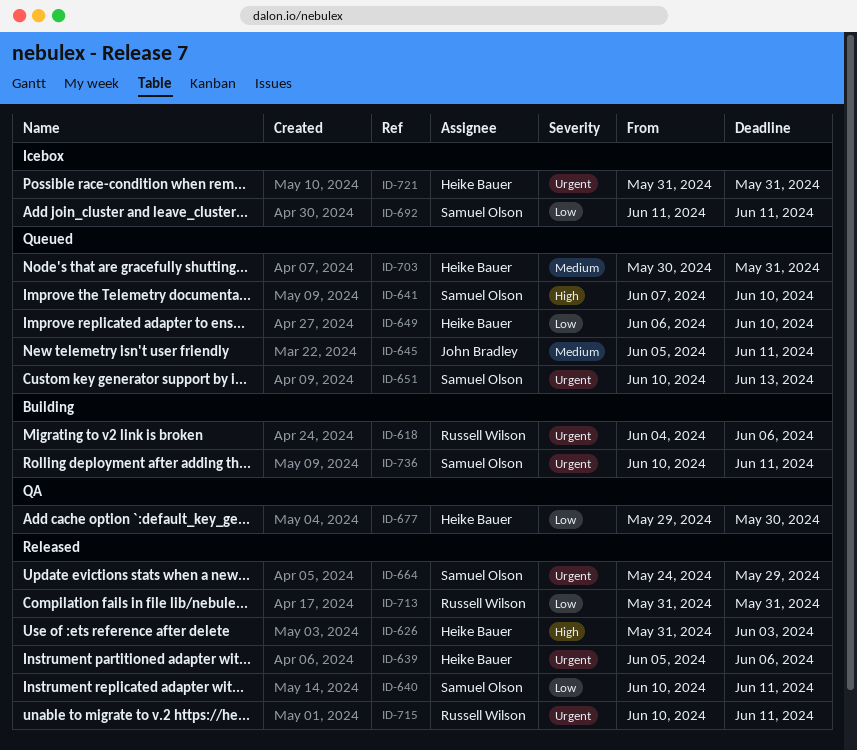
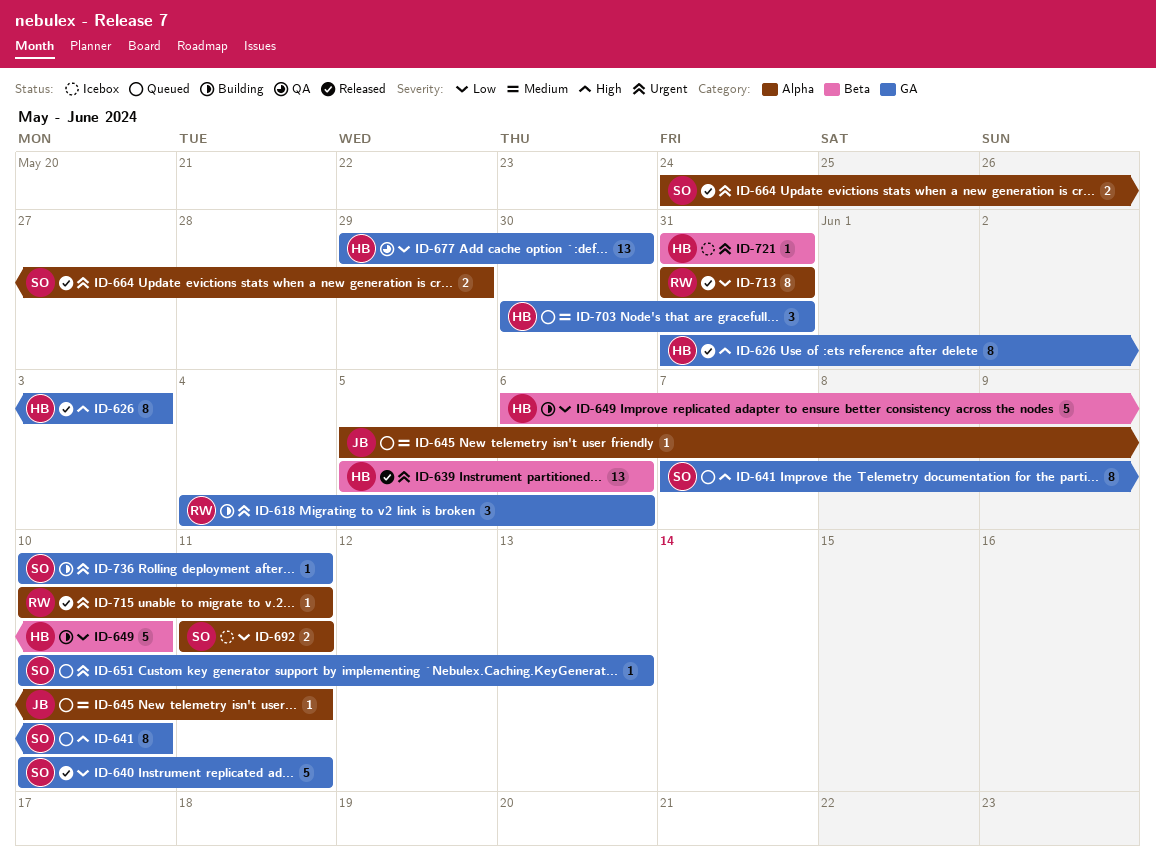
ID-649, status: Queued -> Building

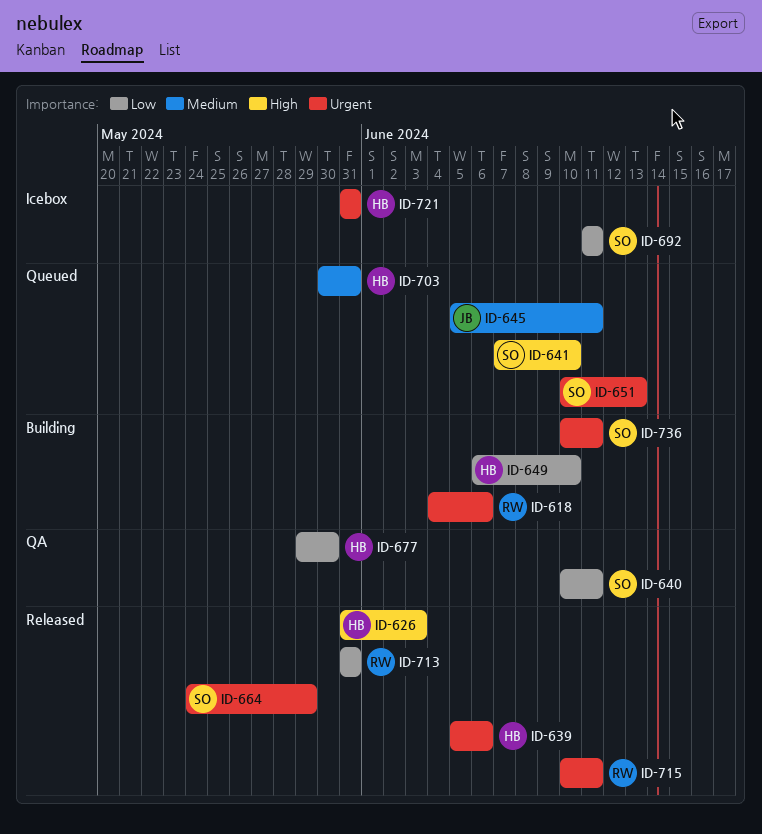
ID-640, status: Released -> QA

